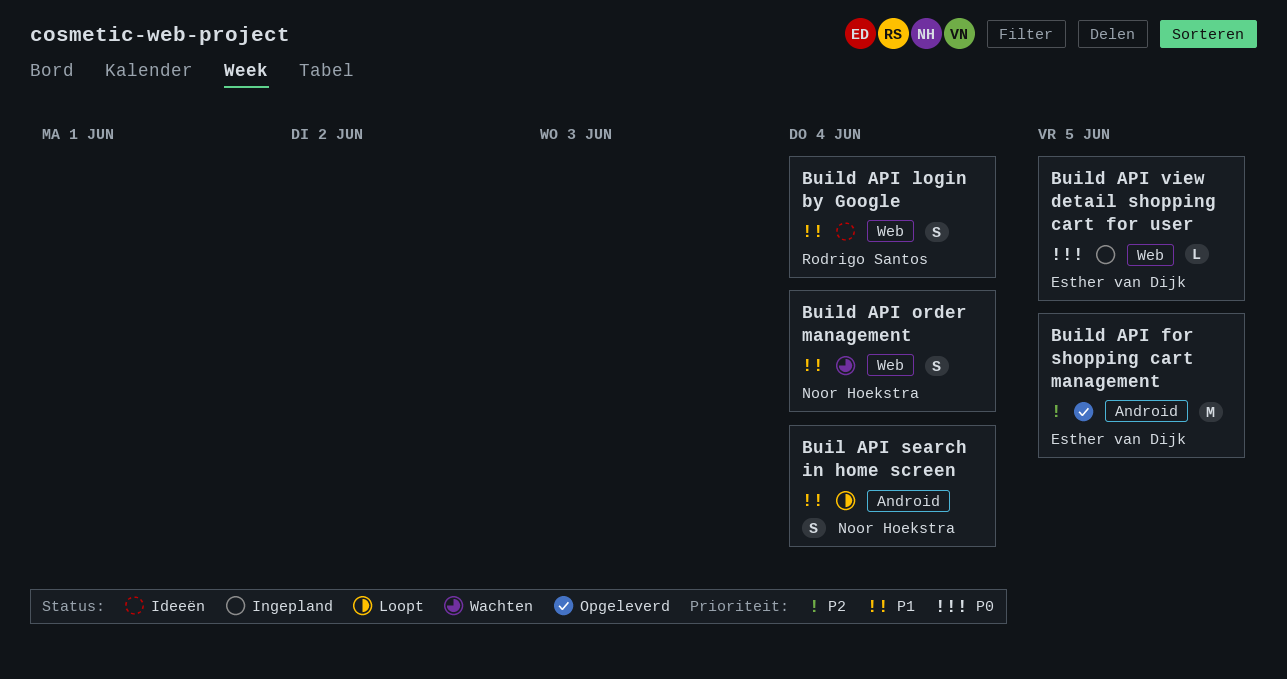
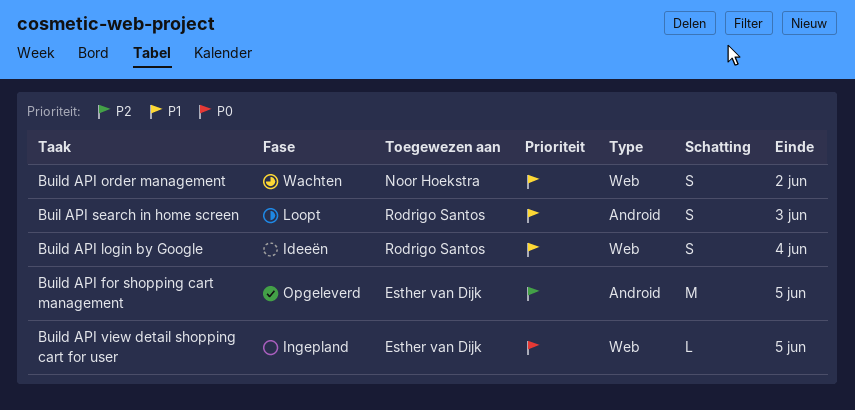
Buil API search in home screen, owner: Noor Hoekstra -> Rodrigo Santos
Buil API search in home screen, due: Jun 4 -> Jun 3
Build API order management, due: Jun 4 -> Jun 2

